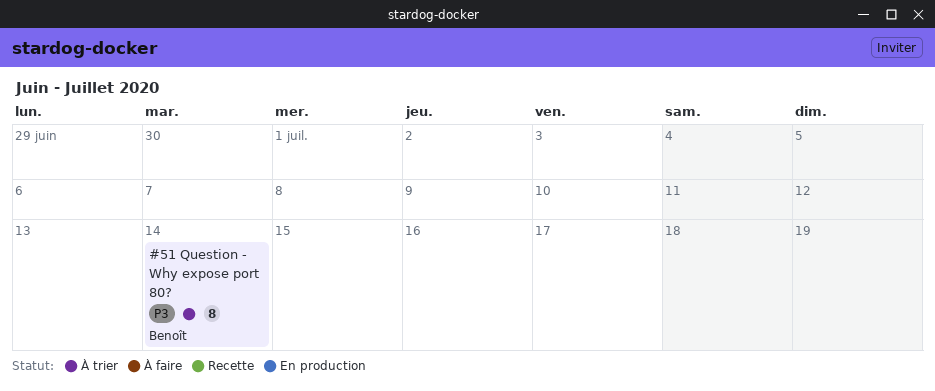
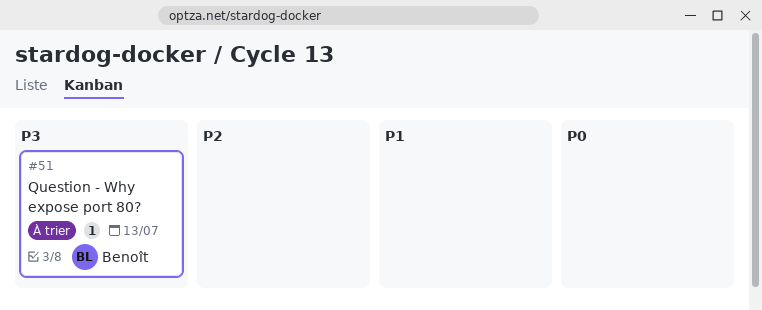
#51, estimate: 8 -> 1
#51, due: Jul 14 -> Jul 13

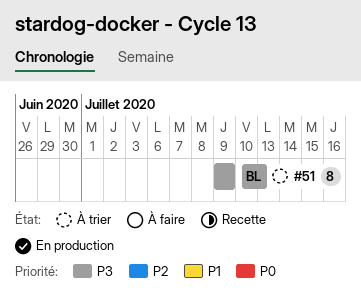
#51, estimate: 1 -> 8
#51, due: Jul 13 -> Jul 9

